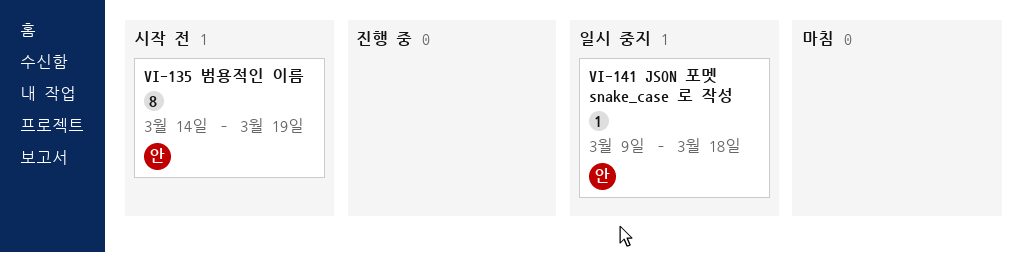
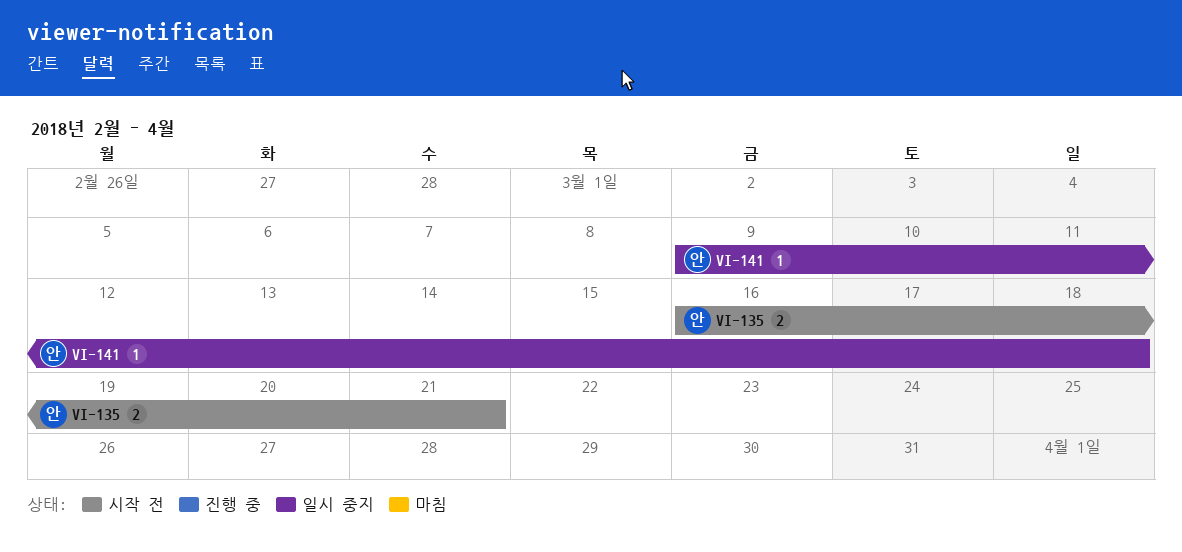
VI-135, estimate: 8 -> 2
VI-135, start: Mar 14 -> Mar 16
VI-135, due: Mar 19 -> Mar 21

